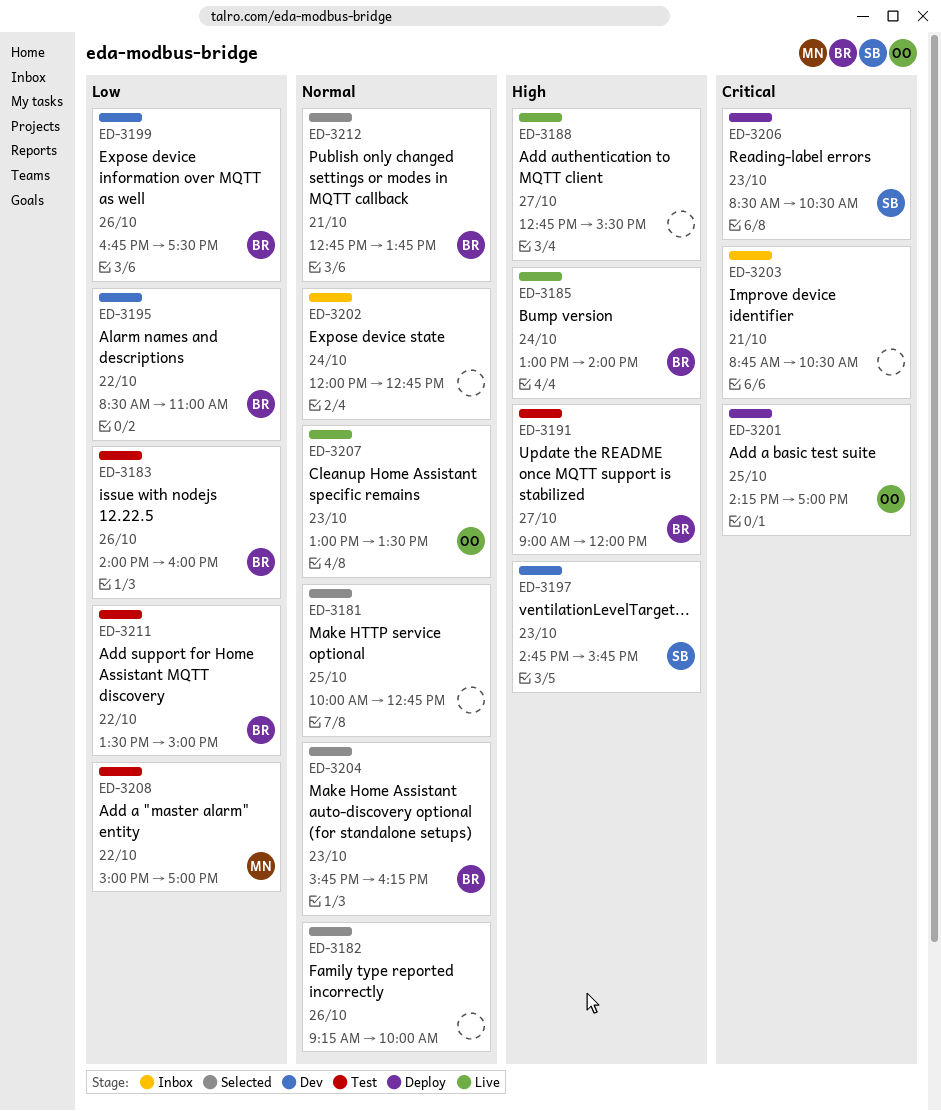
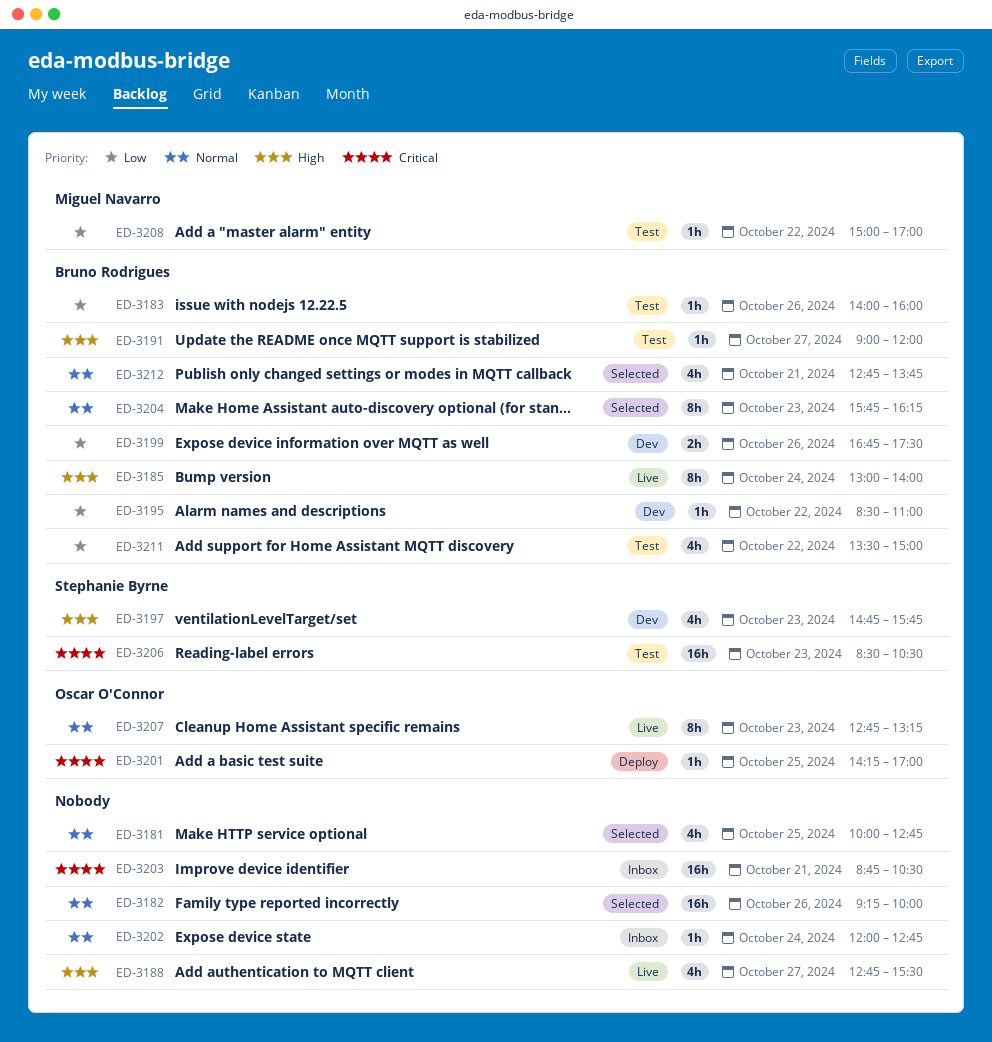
ED-3206, status: Deploy -> Test
ED-3207, begins: 13:00 -> 12:45
ED-3207, ends: 13:30 -> 13:15

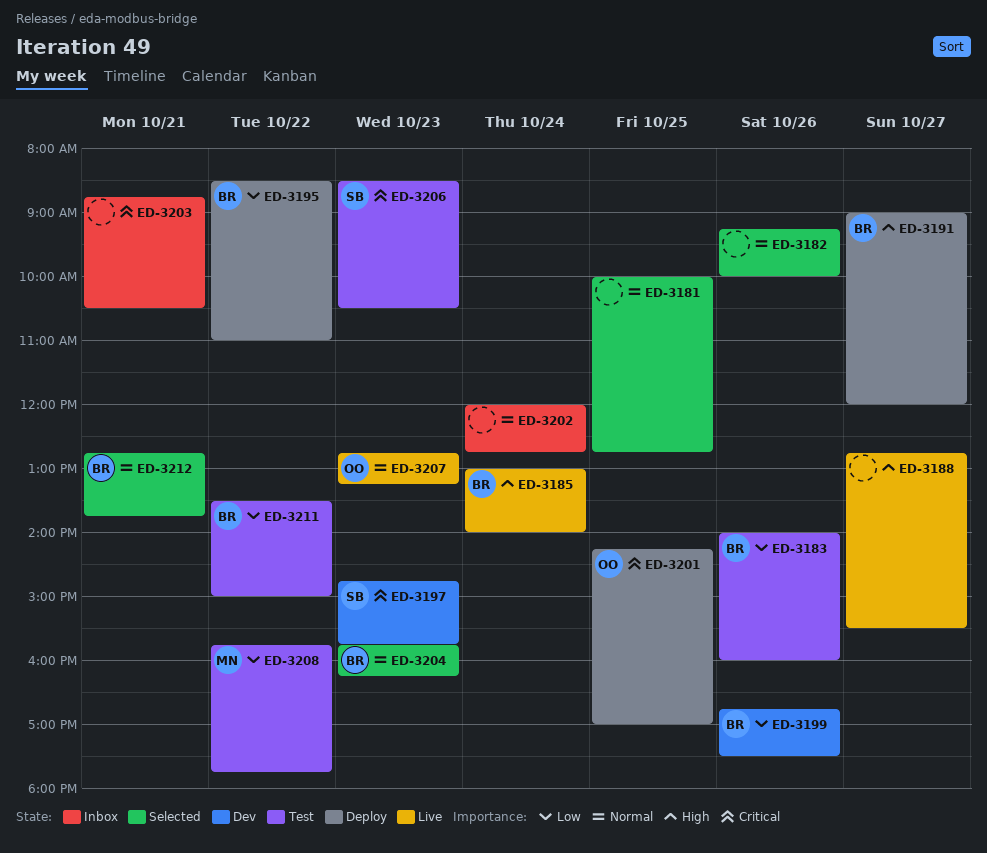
ED-3191, status: Test -> Deploy
ED-3195, status: Dev -> Deploy
ED-3197, priority: High -> Critical
ED-3208, begins: 15:00 -> 15:45
ED-3208, ends: 17:00 -> 17:45

